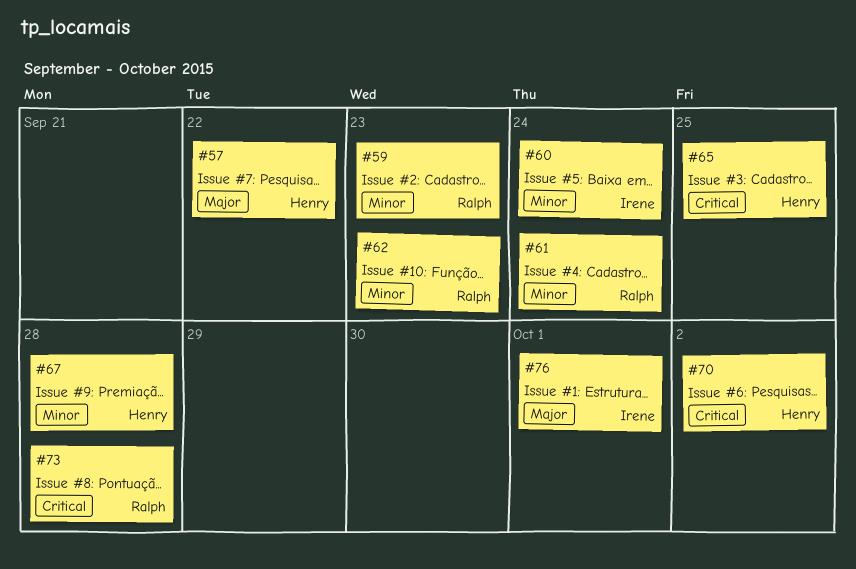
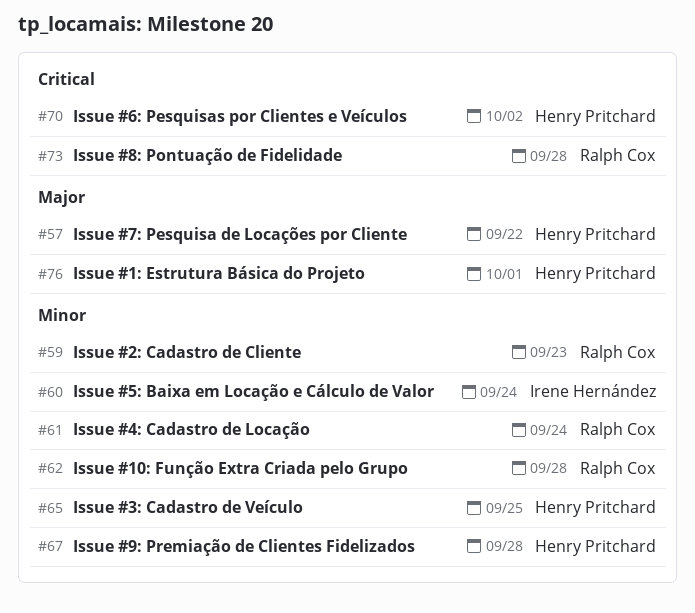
#62, due: Sep 23 -> Sep 28
#65, priority: Critical -> Minor
#76, owner: Irene Hernández -> Henry Pritchard

